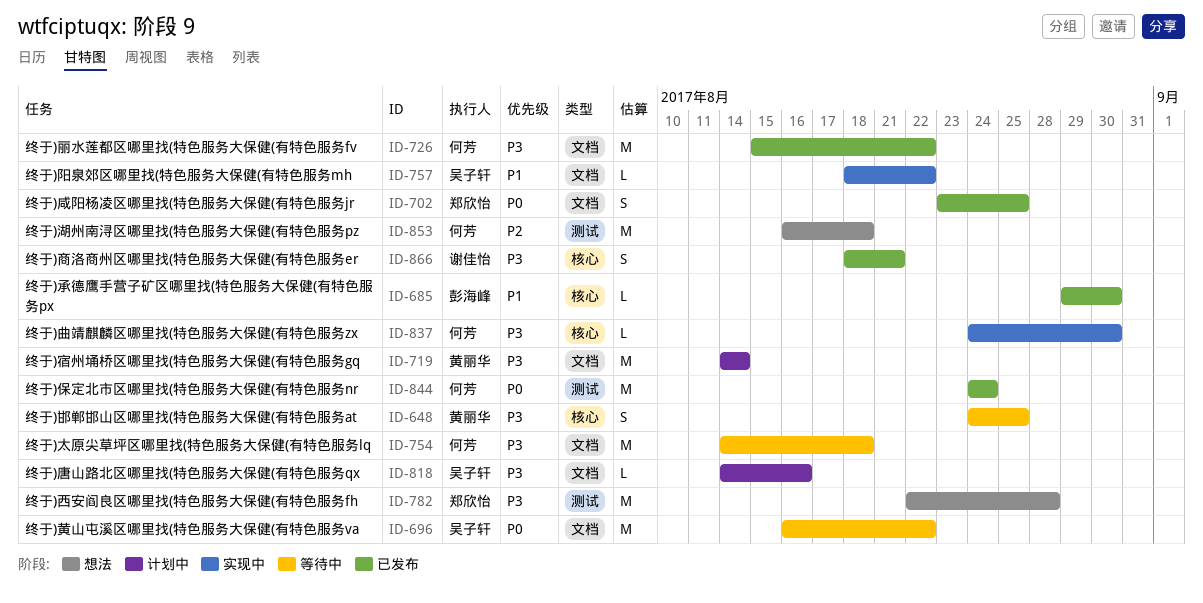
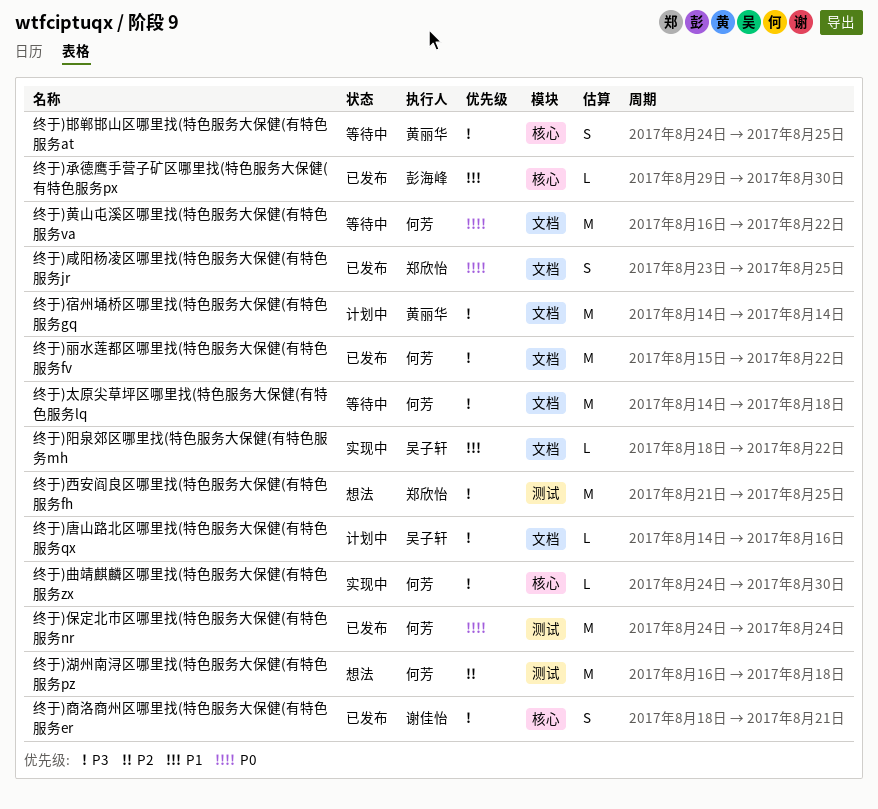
终于)西安阎良区哪里找(特色服务大保健(有特色服务fh, start: Aug 22 -> Aug 21
终于)西安阎良区哪里找(特色服务大保健(有特色服务fh, due: Aug 28 -> Aug 25
终于)黄山屯溪区哪里找(特色服务大保健(有特色服务va, owner: 吴子轩 -> 何芳

